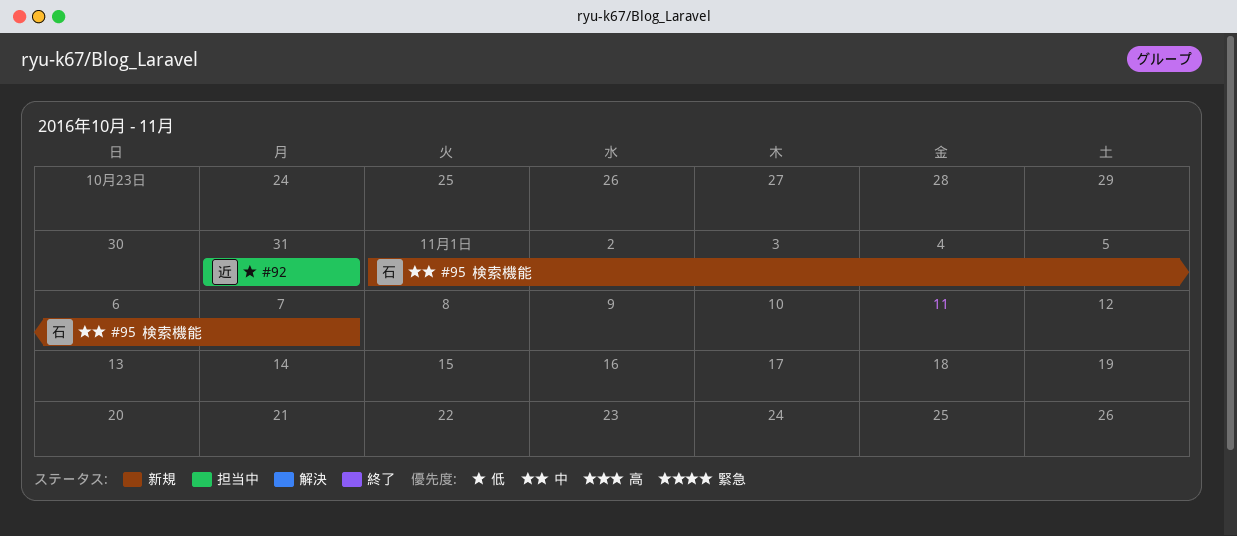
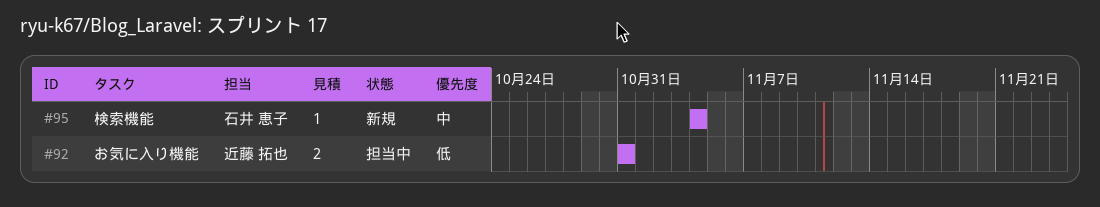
#95, start: Nov 1 -> Nov 4
#95, due: Nov 7 -> Nov 4

